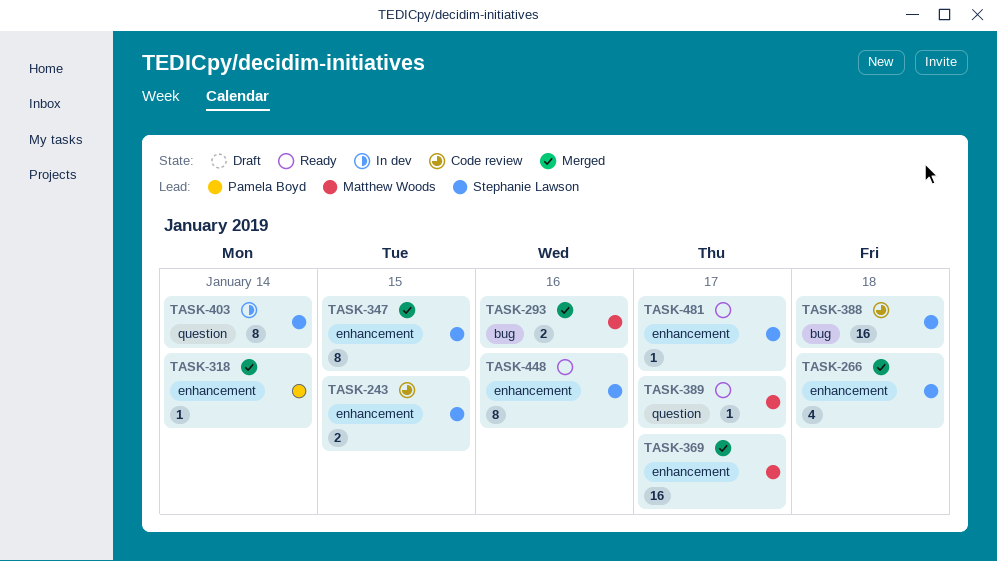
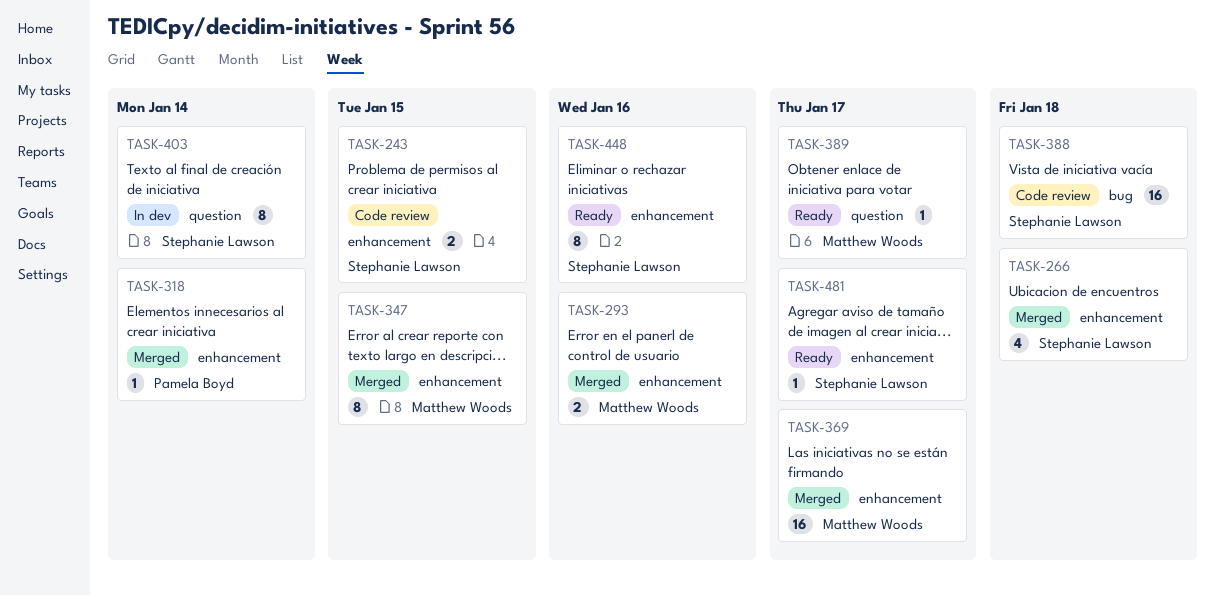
TASK-293, label: bug -> enhancement
TASK-347, owner: Stephanie Lawson -> Matthew Woods

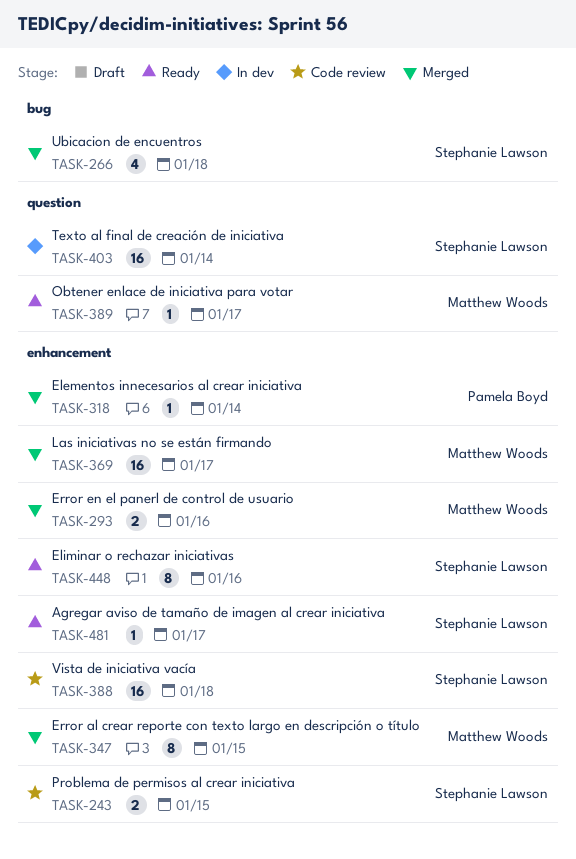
TASK-266, label: enhancement -> bug
TASK-388, label: bug -> enhancement
TASK-403, estimate: 8 -> 16

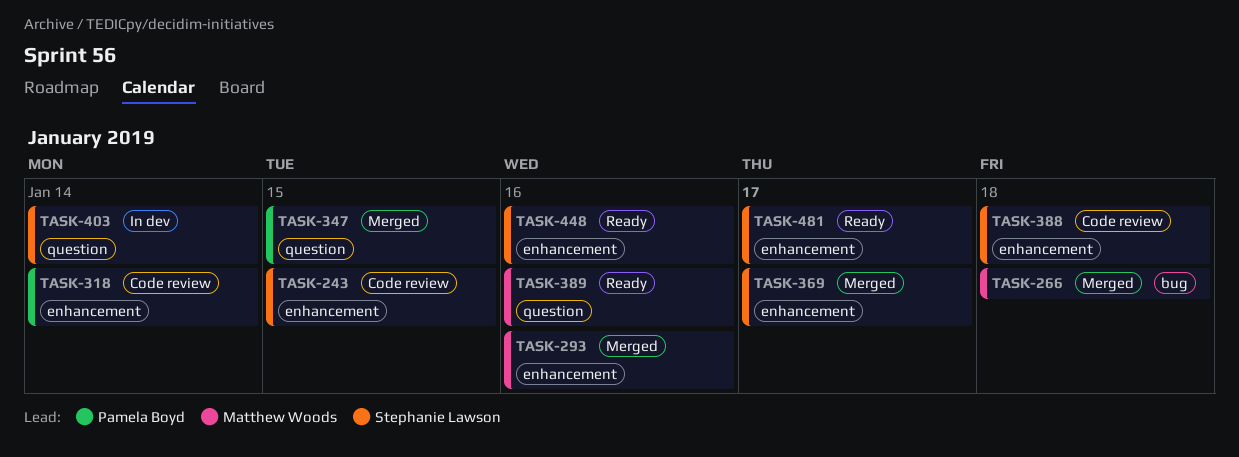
TASK-266, owner: Stephanie Lawson -> Matthew Woods
TASK-318, status: Merged -> Code review
TASK-347, owner: Matthew Woods -> Pamela Boyd
TASK-347, label: enhancement -> question
TASK-369, owner: Matthew Woods -> Stephanie Lawson
TASK-389, due: Jan 17 -> Jan 16

